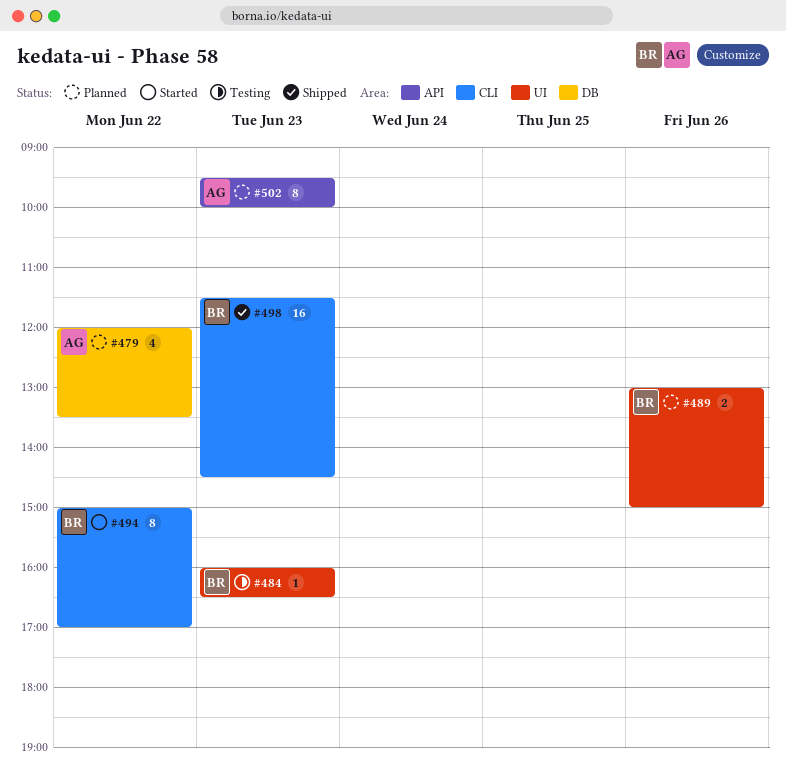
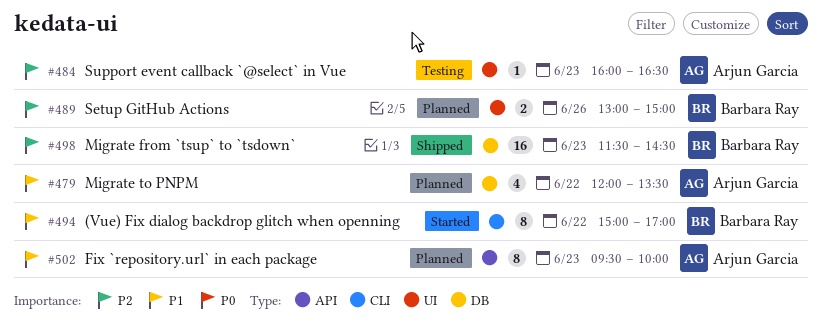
#484, owner: Barbara Ray -> Arjun Garcia
#498, label: CLI -> DB

